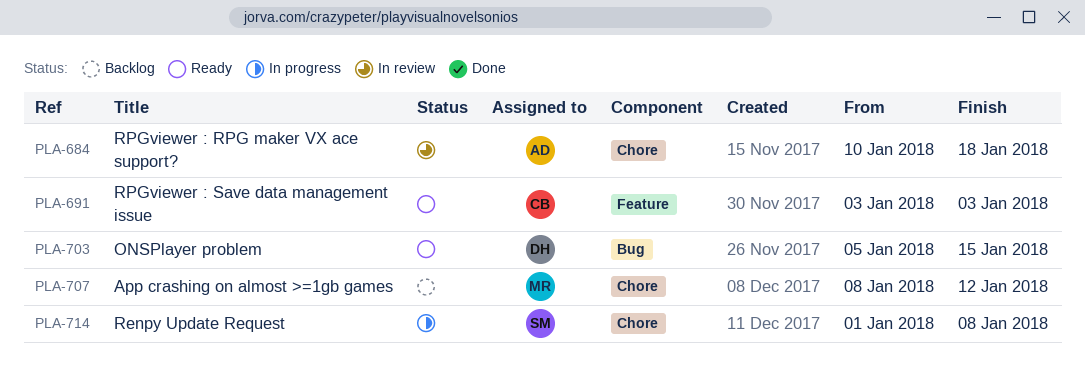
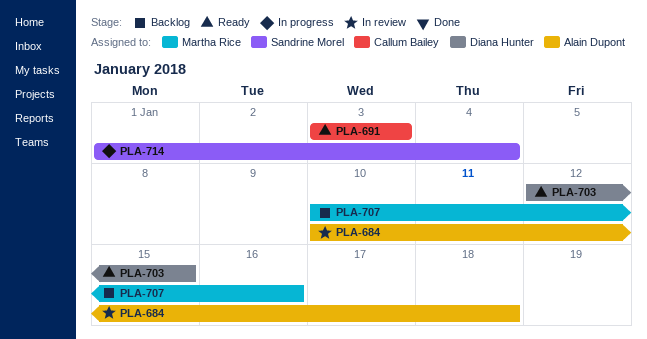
PLA-703, start: Jan 5 -> Jan 12
PLA-707, start: Jan 8 -> Jan 10
PLA-707, due: Jan 12 -> Jan 16
PLA-714, due: Jan 8 -> Jan 4

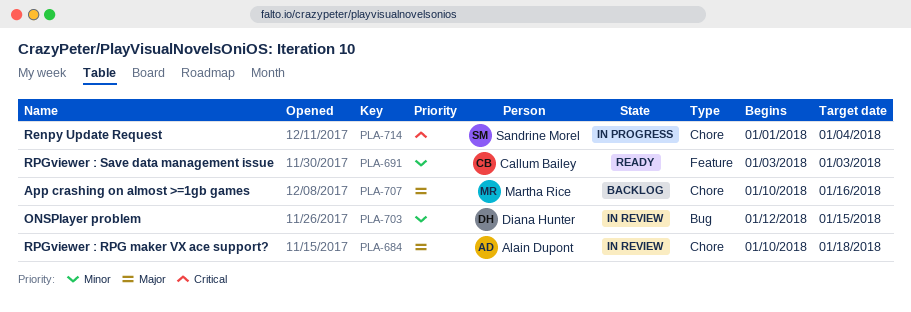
PLA-703, status: Ready -> In review

